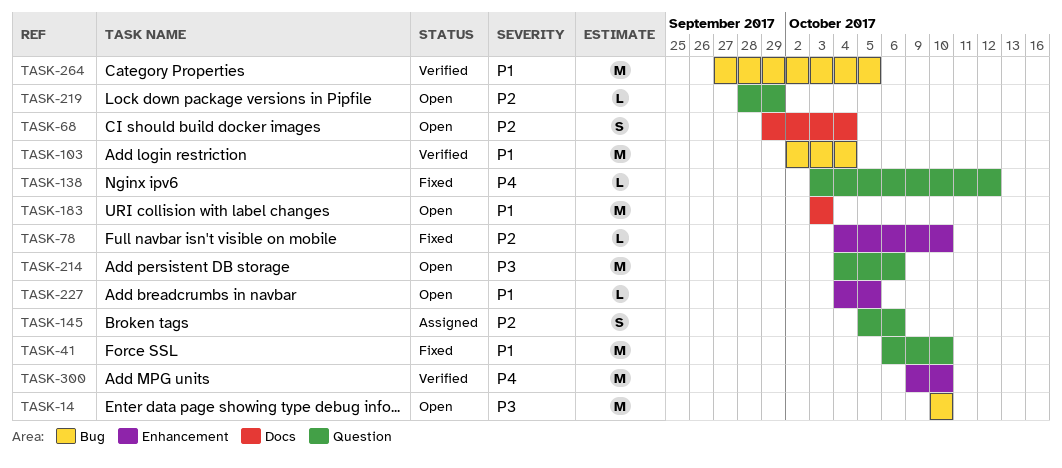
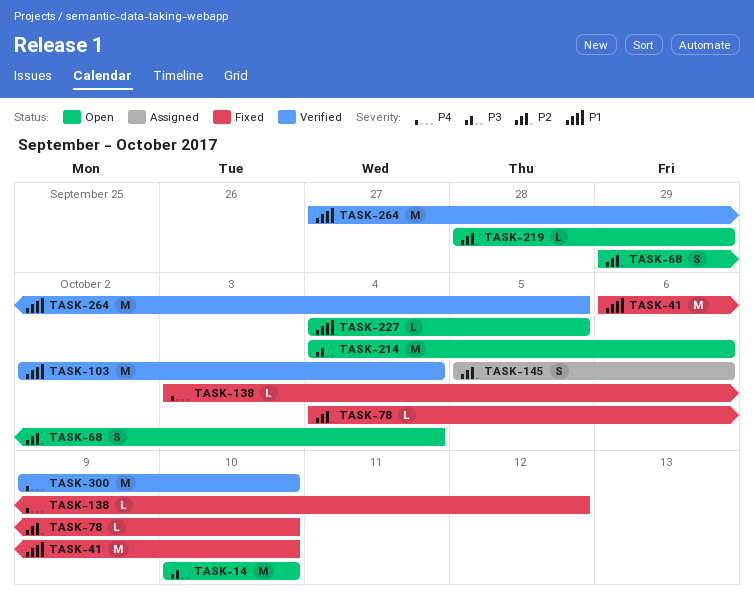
TASK-183: present -> none

